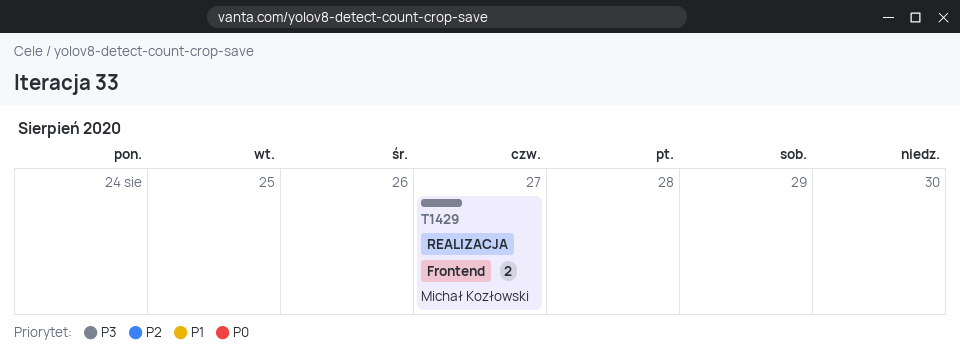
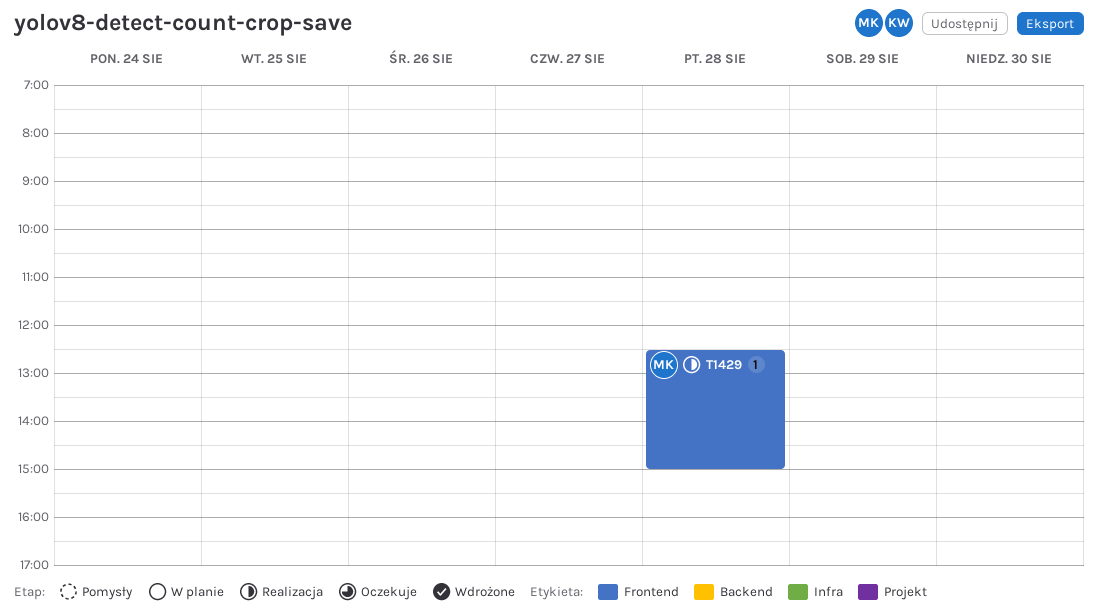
T1429, estimate: 2 -> 1
T1429, day: Aug 27 -> Aug 28

